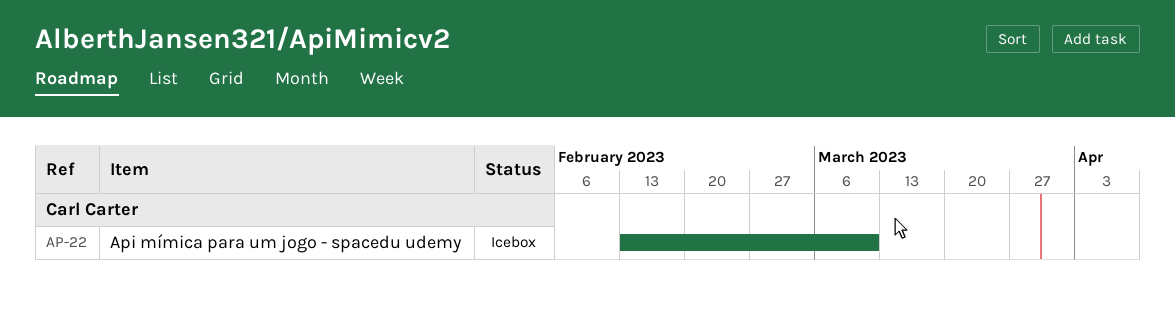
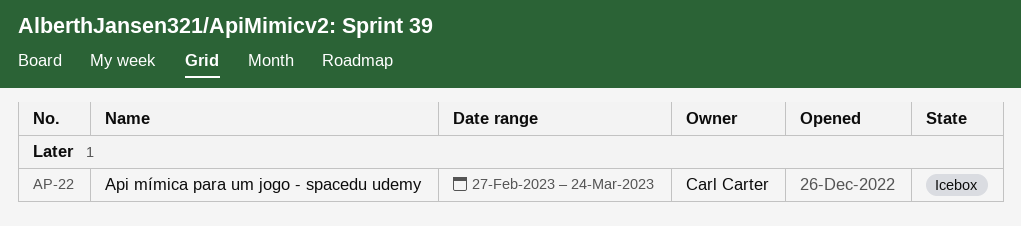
AP-22, start: Feb 13 -> Feb 27
AP-22, due: Mar 10 -> Mar 24

